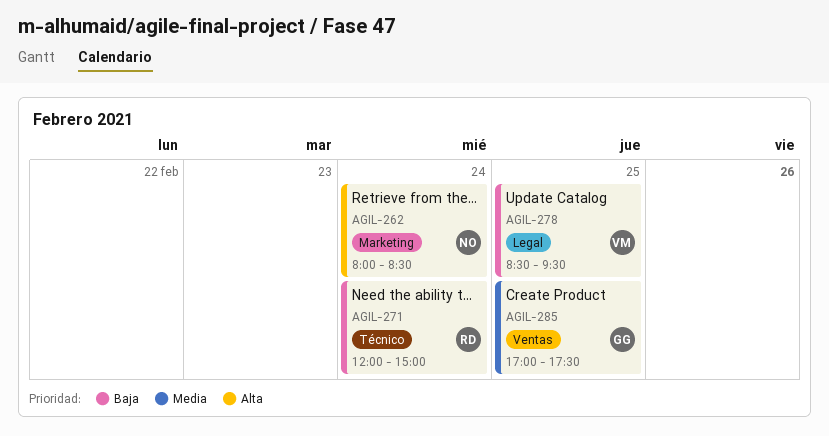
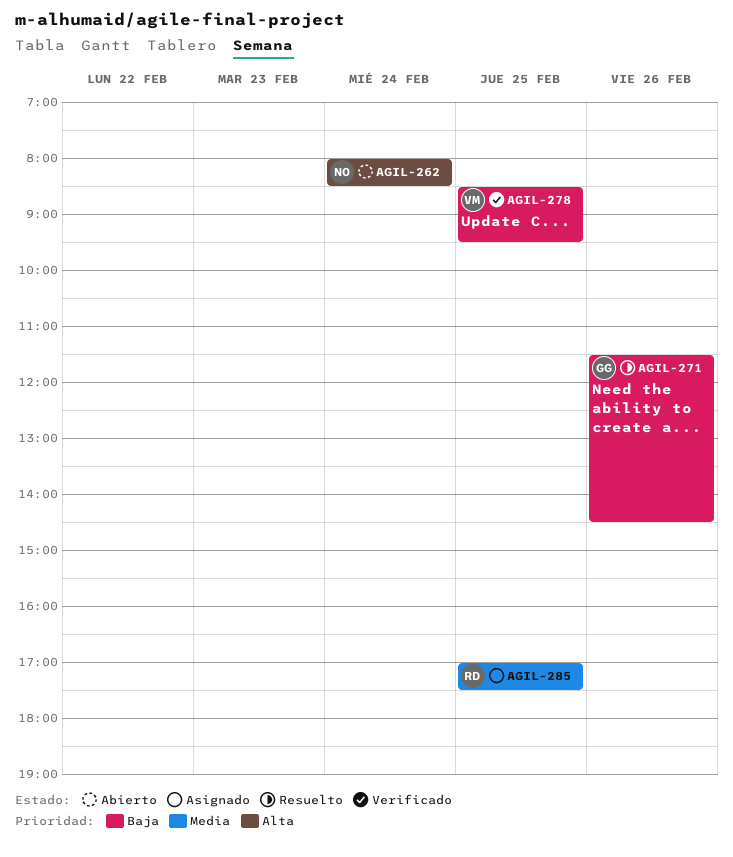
AGIL-271, owner: RD -> GG
AGIL-271, day: Feb 24 -> Feb 26
AGIL-271, begins: 12:00 -> 11:30
AGIL-271, ends: 15:00 -> 14:30
AGIL-285, owner: GG -> RD

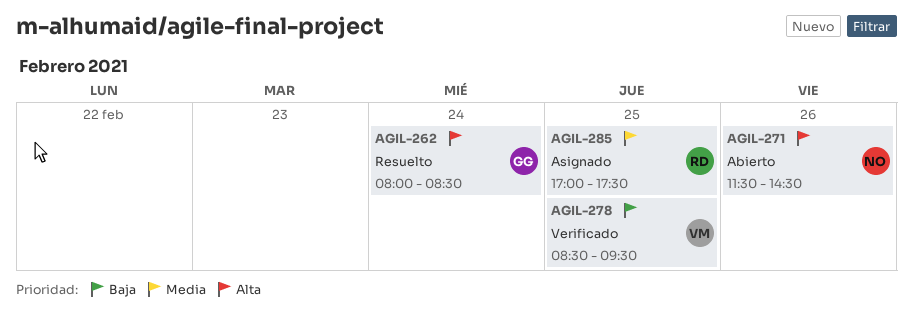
AGIL-262, status: Abierto -> Resuelto
AGIL-262, owner: NO -> GG
AGIL-271, status: Resuelto -> Abierto
AGIL-271, owner: GG -> NO
AGIL-271, priority: Baja -> Alta

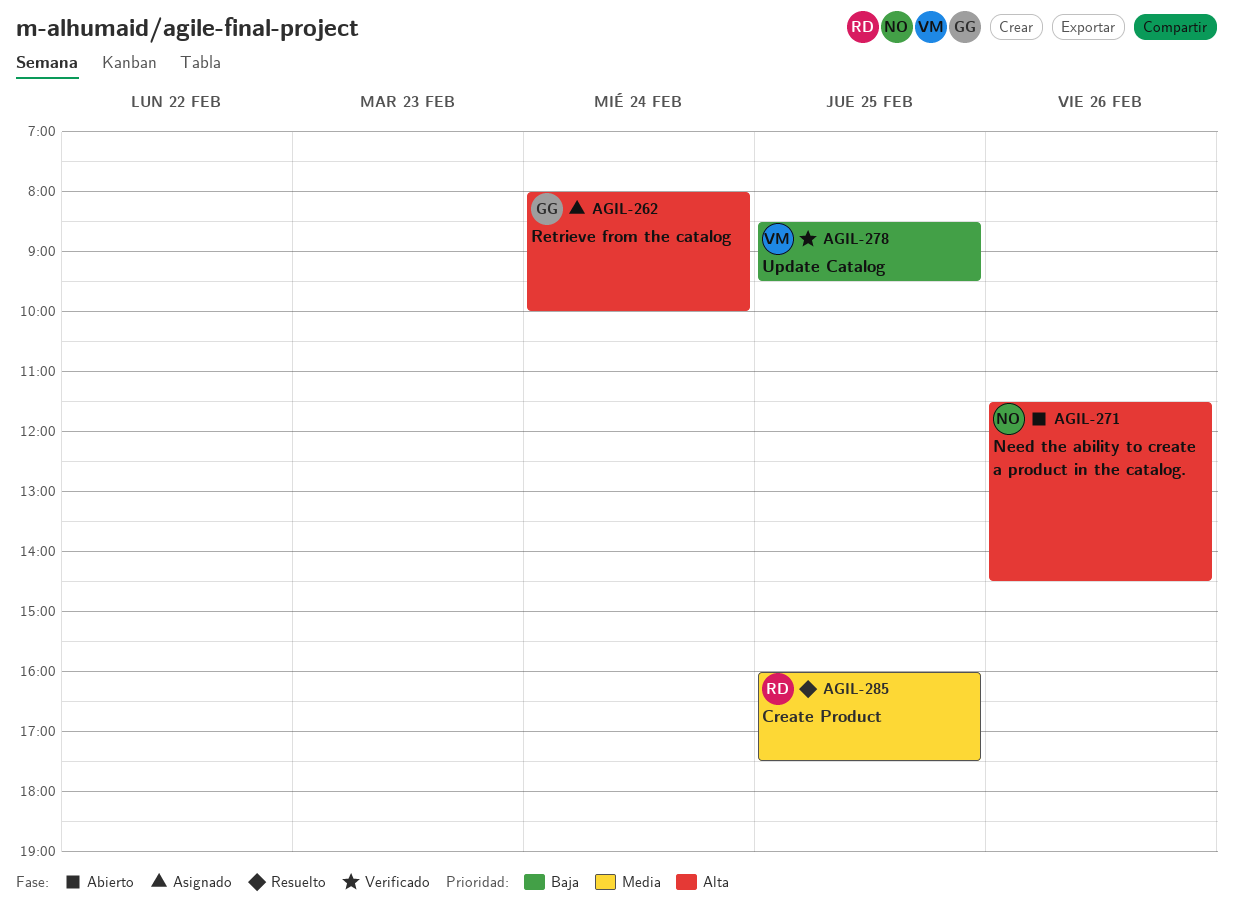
AGIL-262, status: Resuelto -> Asignado
AGIL-262, ends: 08:30 -> 10:00
AGIL-285, status: Asignado -> Resuelto
AGIL-285, begins: 17:00 -> 16:00

